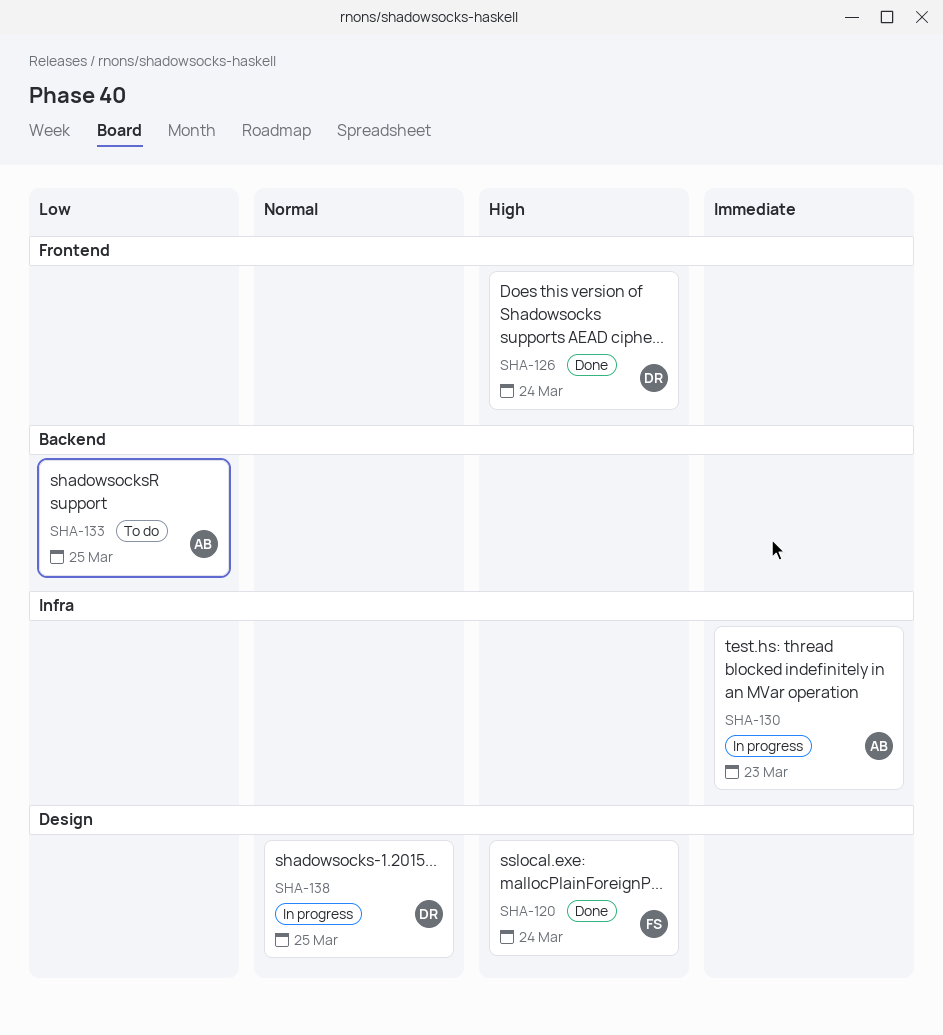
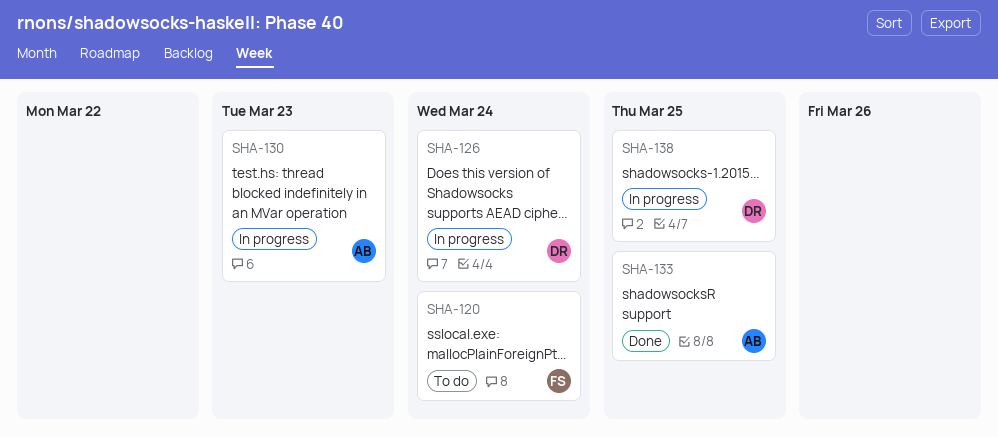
SHA-120, status: Done -> To do
SHA-126, status: Done -> In progress
SHA-133, status: To do -> Done

